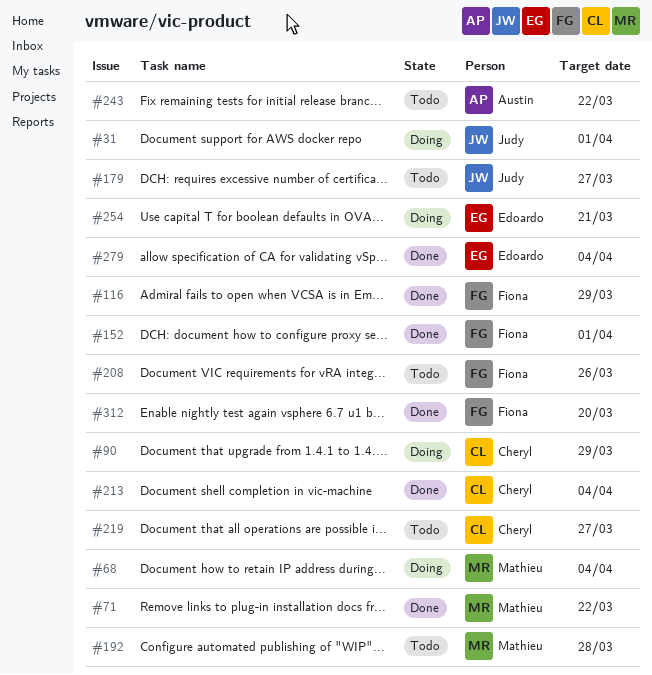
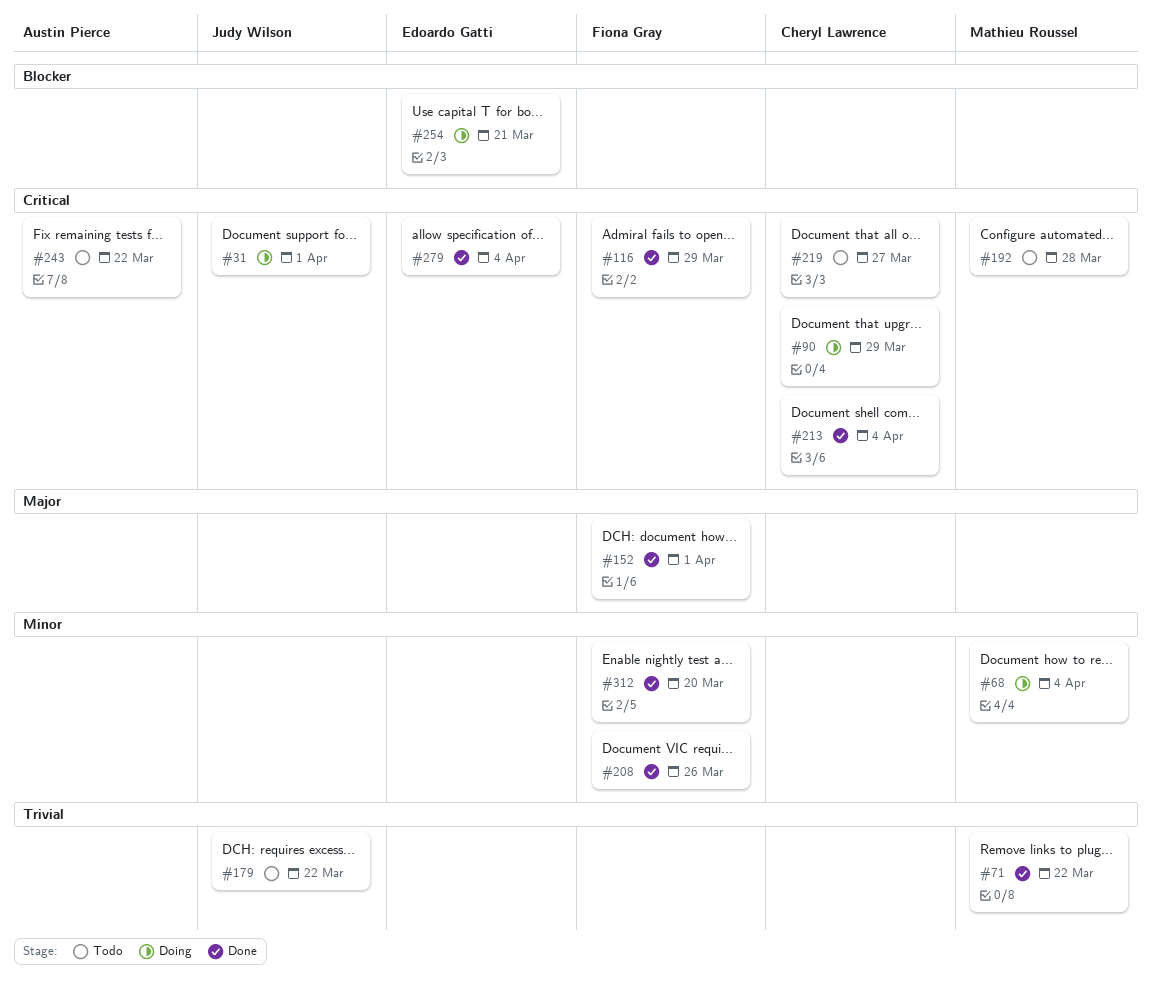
#179, due: Mar 27 -> Mar 22
#208, status: Todo -> Done

